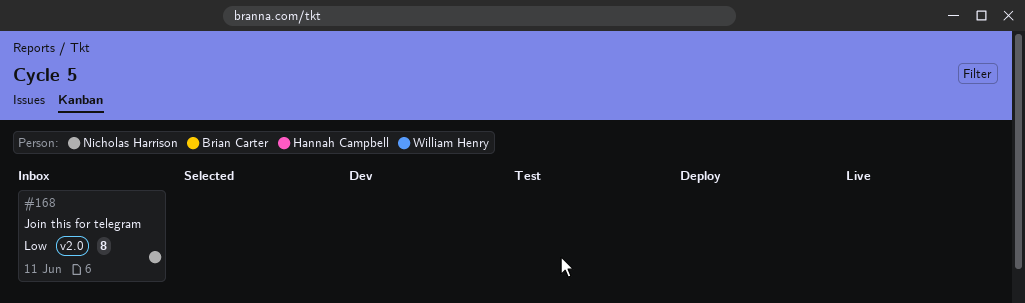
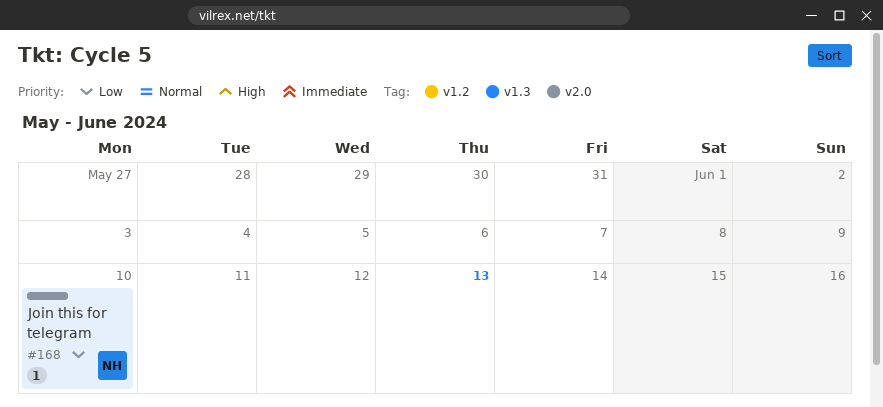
#168, estimate: 8 -> 1
#168, due: Jun 11 -> Jun 10

